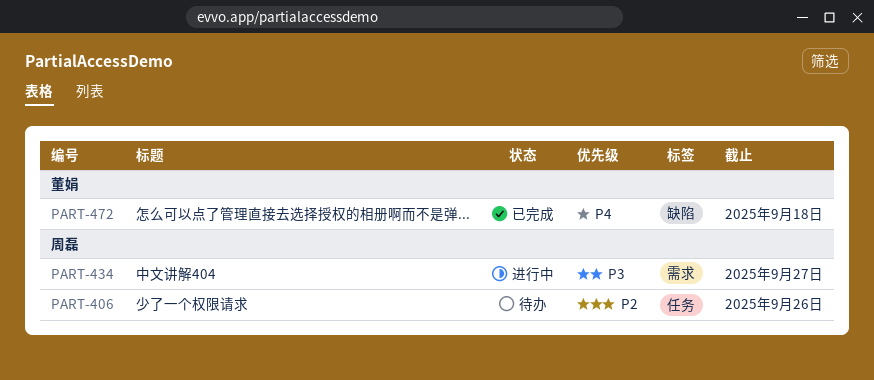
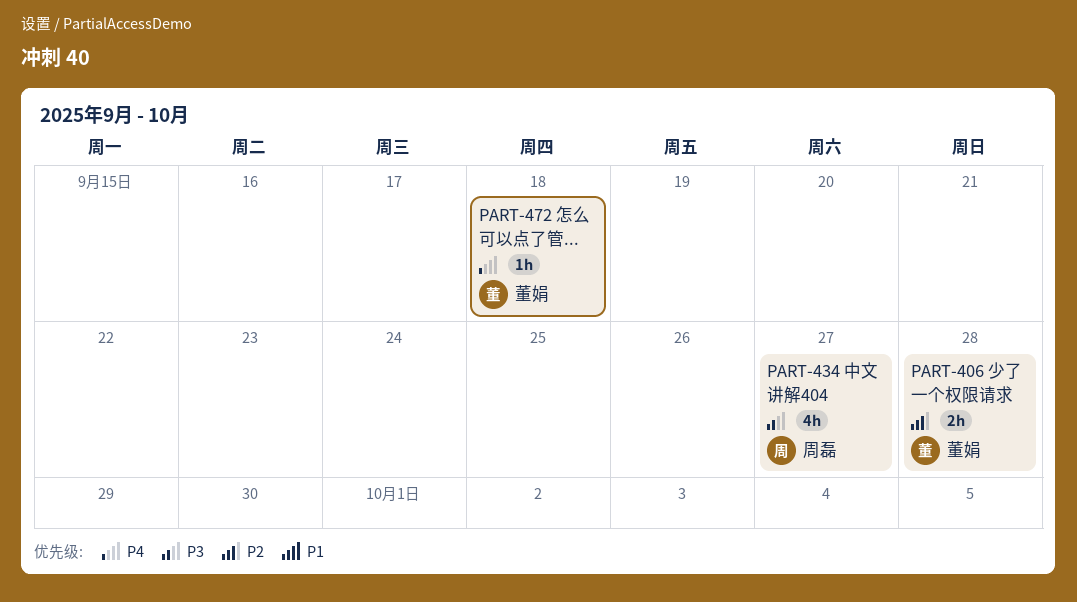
PART-406, owner: 周磊 -> 董娟
PART-406, due: Sep 26 -> Sep 28

